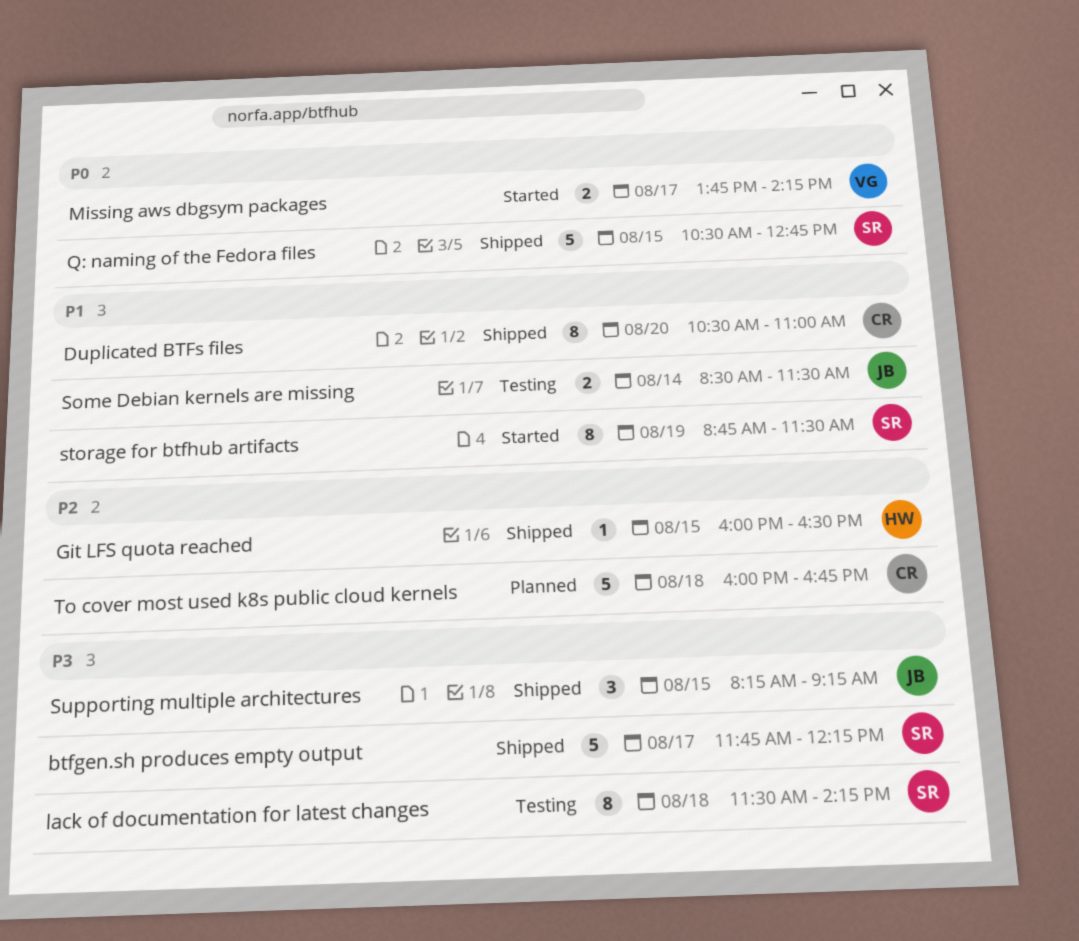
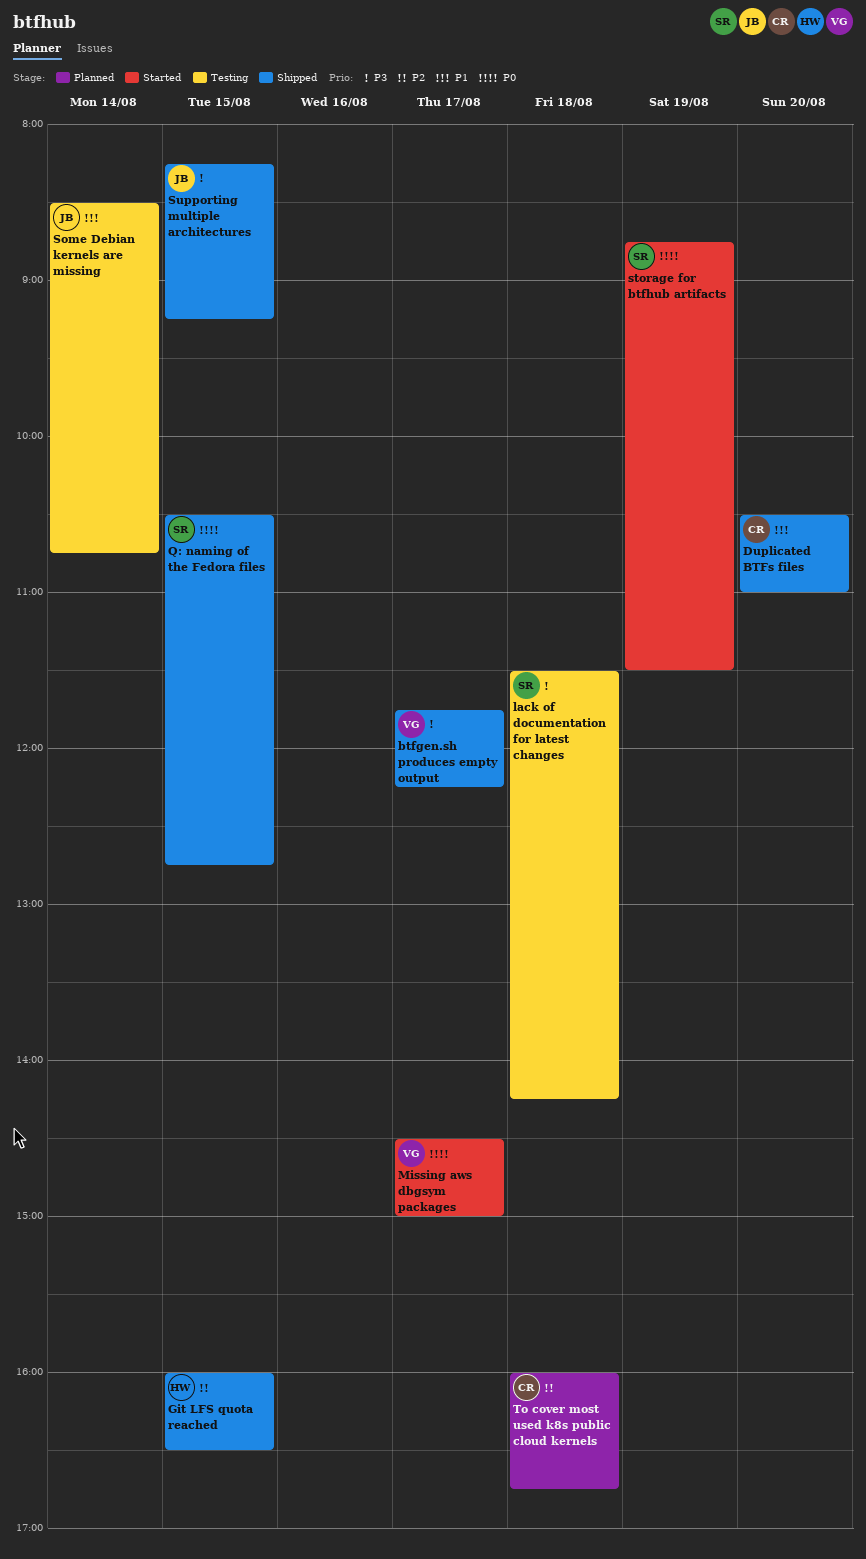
btfgen.sh produces empty output, owner: SR -> VG
Missing aws dbgsym packages, begins: 13:45 -> 14:30
Missing aws dbgsym packages, ends: 14:15 -> 15:00
Some Debian kernels are missing, ends: 11:30 -> 10:45
storage for btfhub artifacts, priority: P1 -> P0

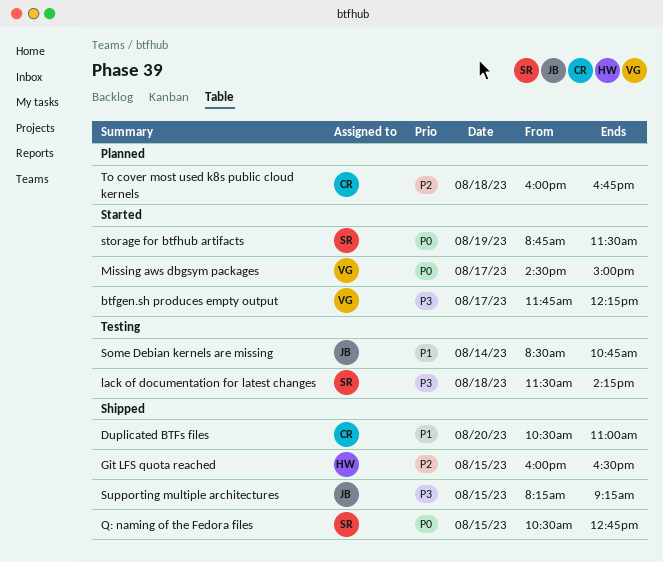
btfgen.sh produces empty output, status: Shipped -> Started

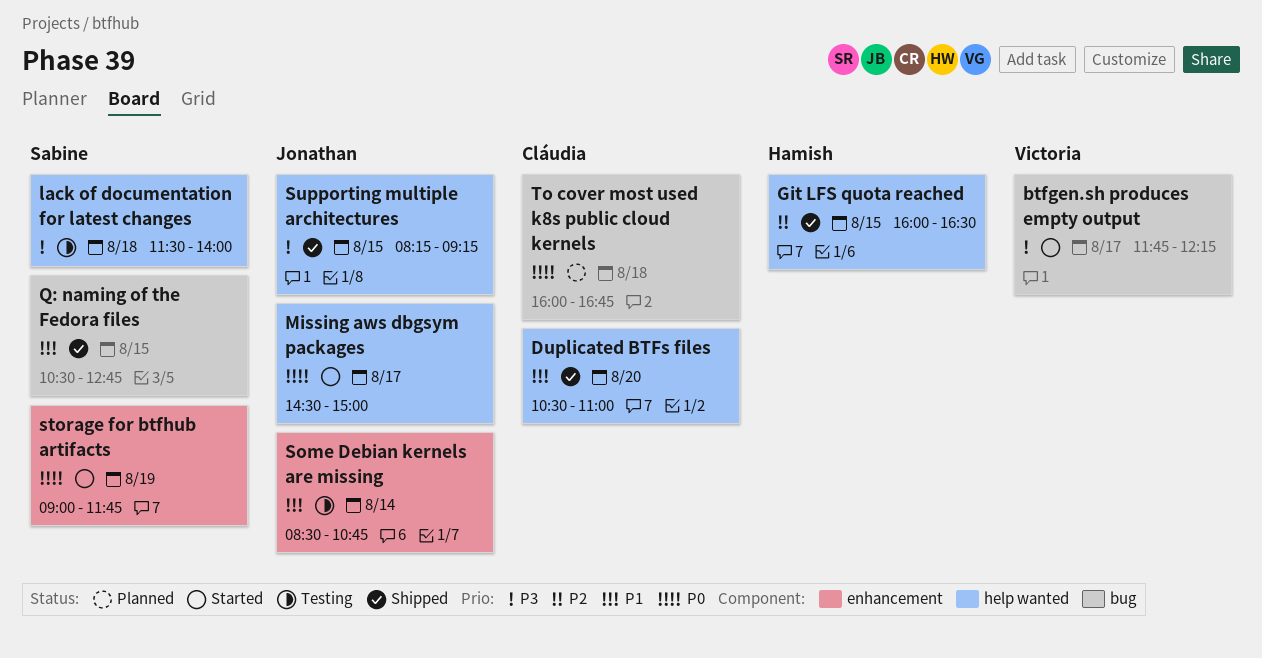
lack of documentation for latest changes, ends: 14:15 -> 14:00
Missing aws dbgsym packages, owner: Victoria -> Jonathan
Q: naming of the Fedora files, priority: P0 -> P1
storage for btfhub artifacts, begins: 08:45 -> 09:00
storage for btfhub artifacts, ends: 11:30 -> 11:45
To cover most used k8s public cloud kernels, priority: P2 -> P0

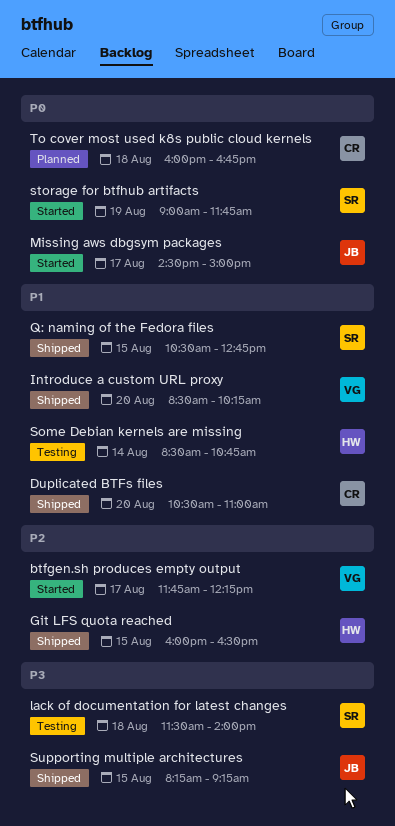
btfgen.sh produces empty output, priority: P3 -> P2
Introduce a custom URL proxy: none -> present
Some Debian kernels are missing, owner: Jonathan -> Hamish

